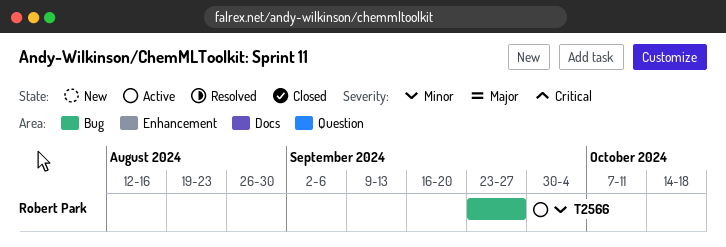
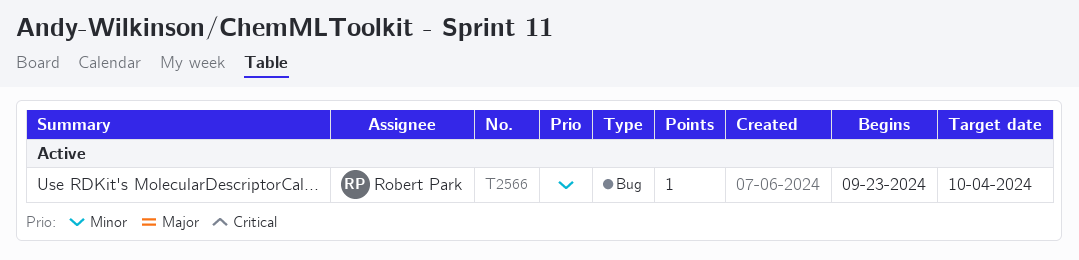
T2566, due: Sep 27 -> Oct 4

